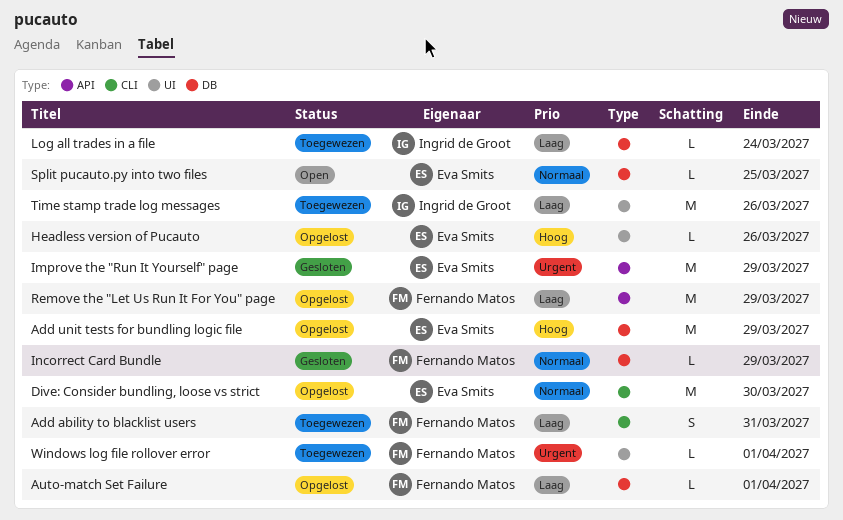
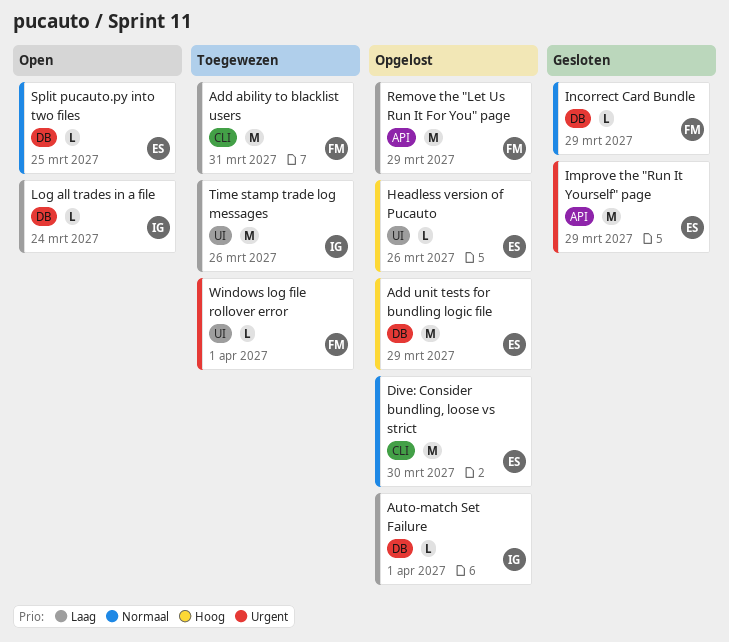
Add ability to blacklist users, estimate: S -> M
Auto-match Set Failure, owner: Fernando Matos -> Ingrid de Groot
Log all trades in a file, status: Toegewezen -> Open

